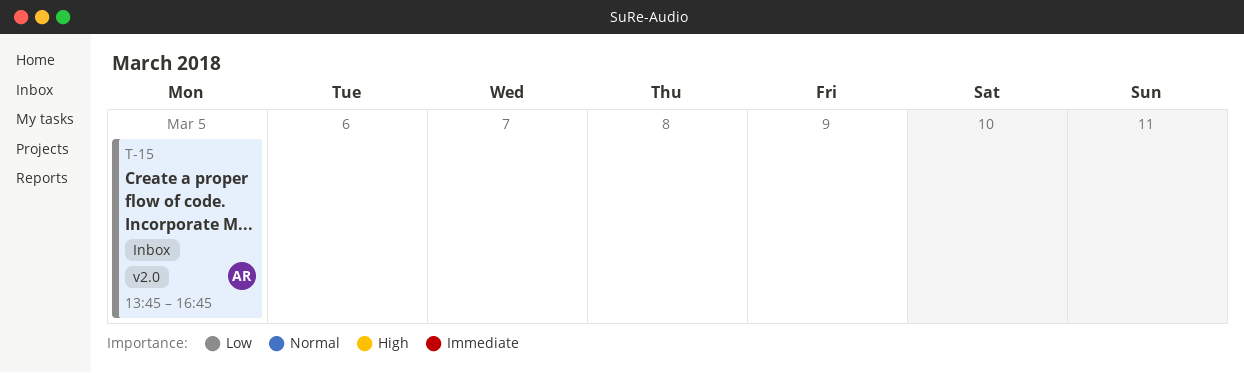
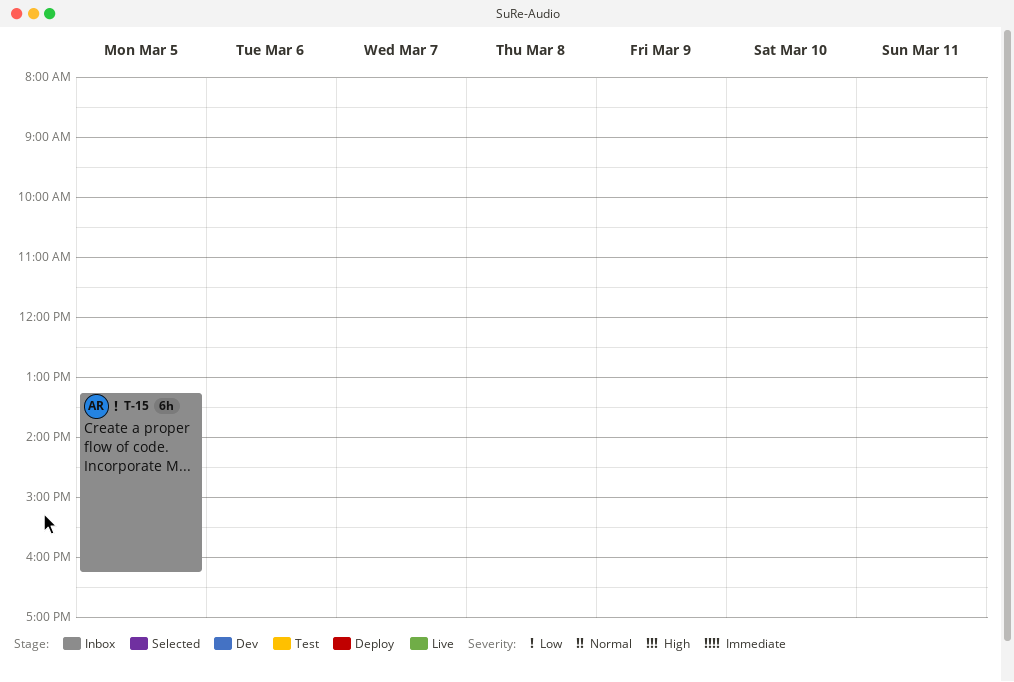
T-15, begins: 13:45 -> 13:15
T-15, ends: 16:45 -> 16:15

